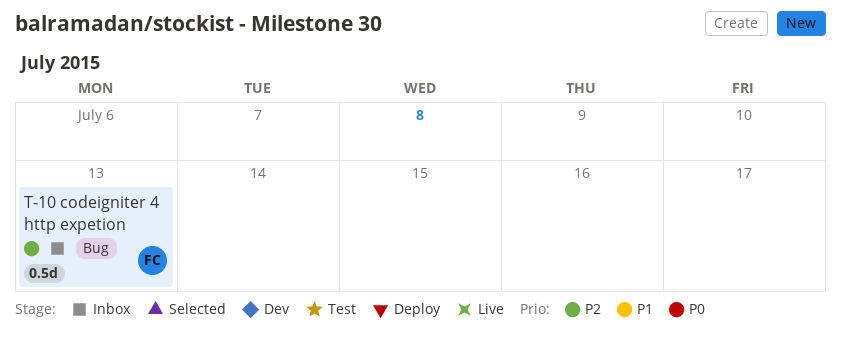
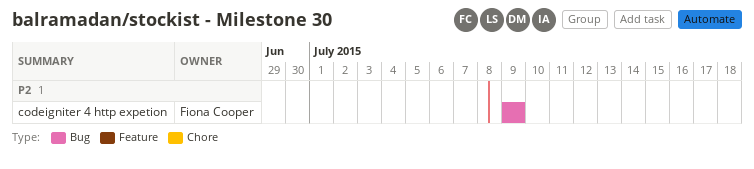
codeigniter 4 http expetion, due: Jul 13 -> Jul 9

